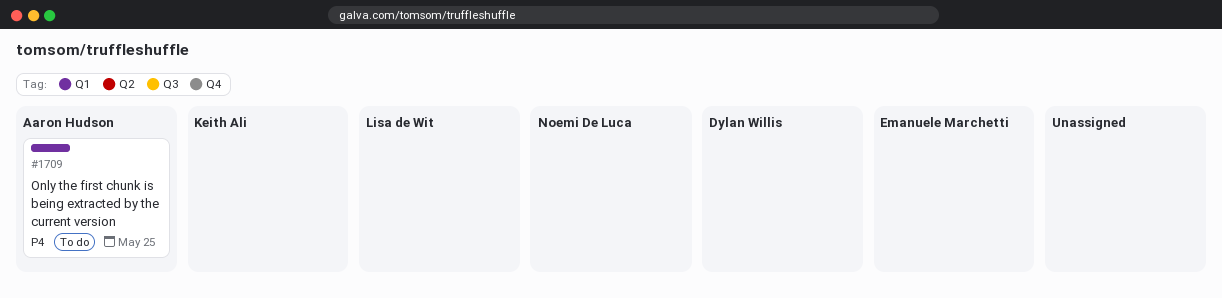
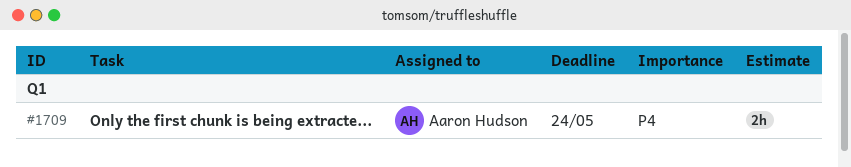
#1709, due: May 25 -> May 24

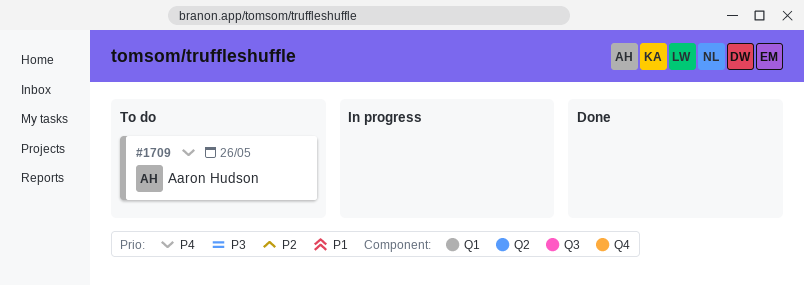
#1709, due: May 24 -> May 26

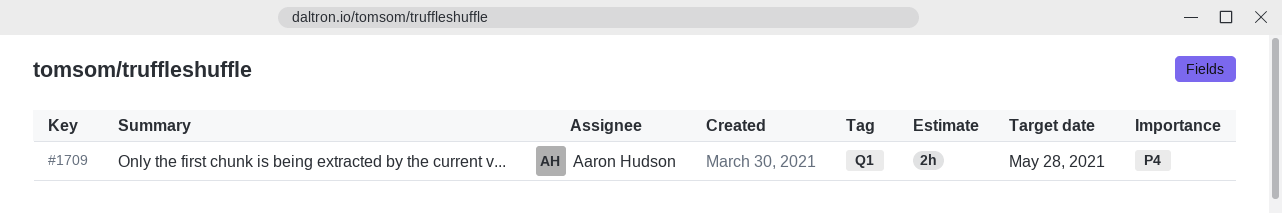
#1709, due: May 26 -> May 28

